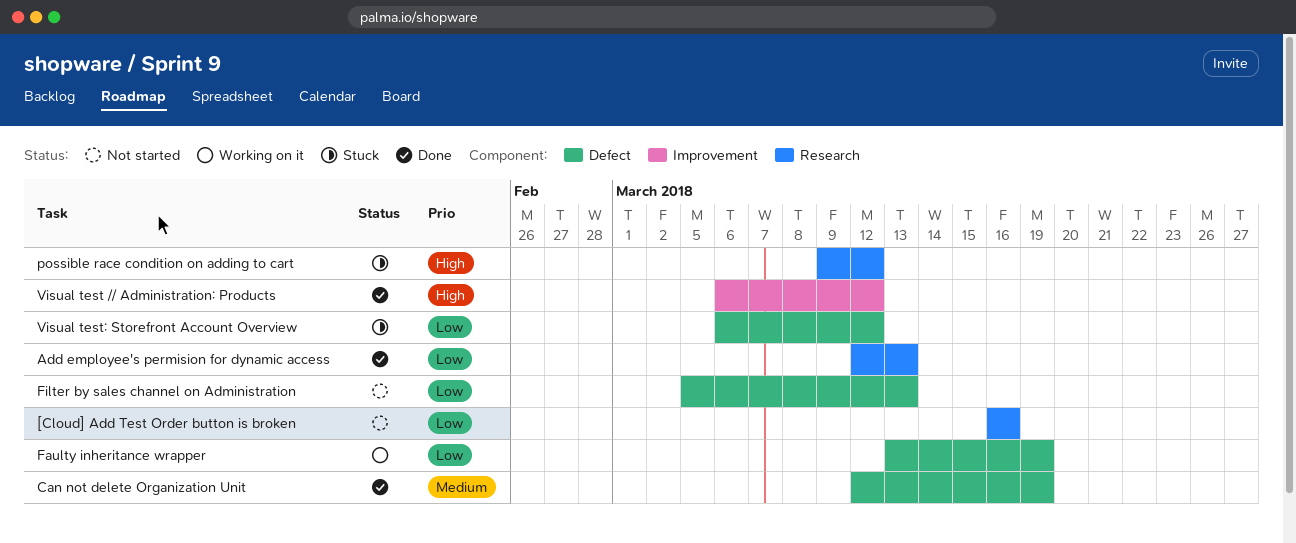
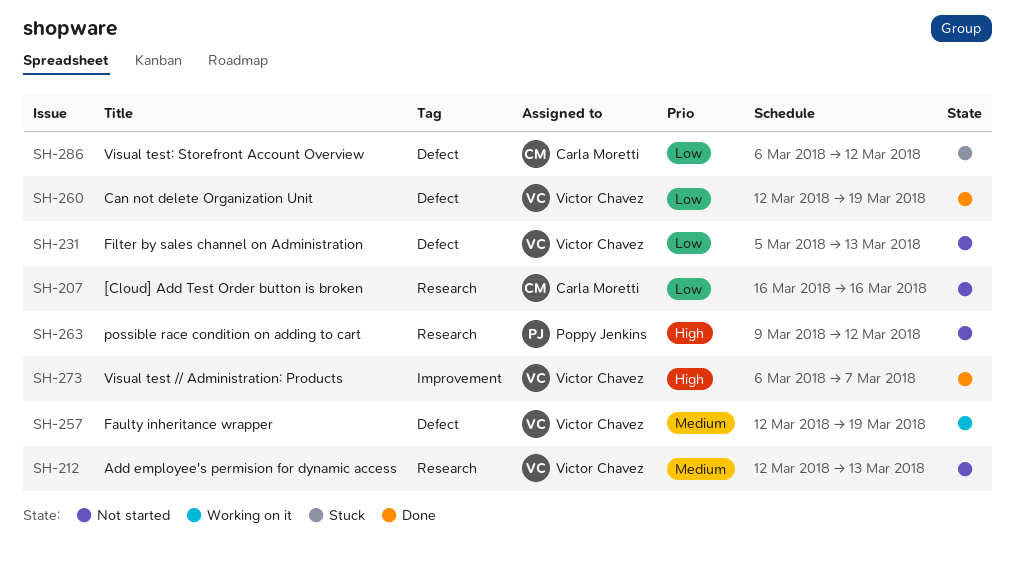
Add employee's permision for dynamic access, status: Done -> Not started
Add employee's permision for dynamic access, priority: Low -> Medium
Can not delete Organization Unit, priority: Medium -> Low
Faulty inheritance wrapper, priority: Low -> Medium
Faulty inheritance wrapper, start: Mar 13 -> Mar 12
possible race condition on adding to cart, status: Stuck -> Not started
Visual test // Administration: Products, due: Mar 12 -> Mar 7

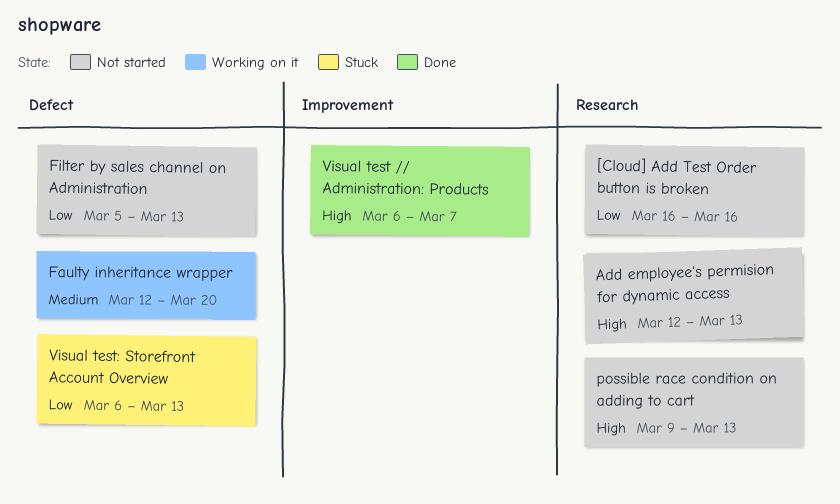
Add employee's permision for dynamic access, priority: Medium -> High
Can not delete Organization Unit: present -> none
Faulty inheritance wrapper, due: Mar 19 -> Mar 20
possible race condition on adding to cart, due: Mar 12 -> Mar 13
Visual test: Storefront Account Overview, due: Mar 12 -> Mar 13

